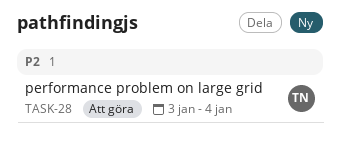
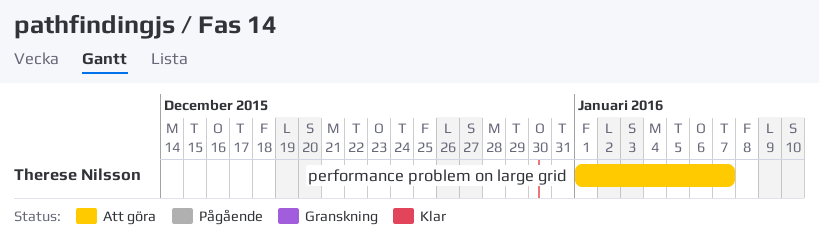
performance problem on large grid, start: Jan 3 -> Jan 1
performance problem on large grid, due: Jan 4 -> Jan 7

